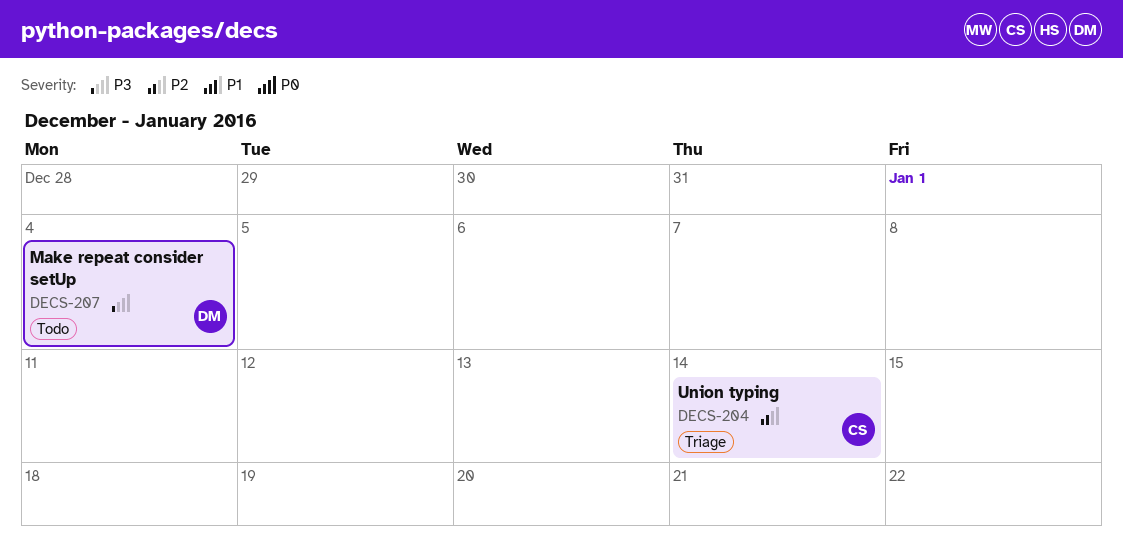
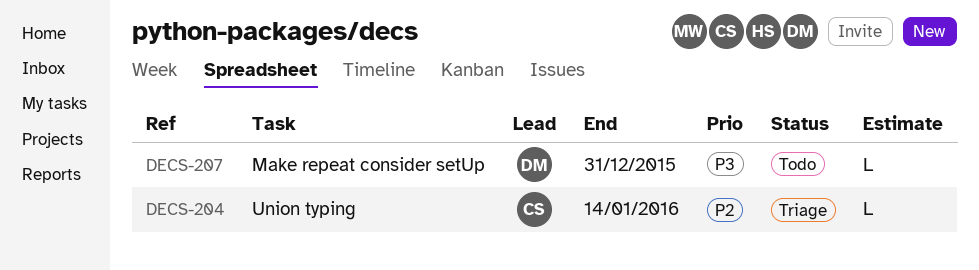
DECS-207, due: Jan 4 -> Dec 31

